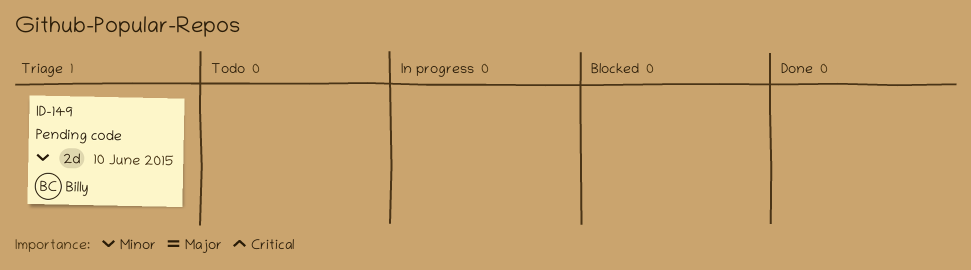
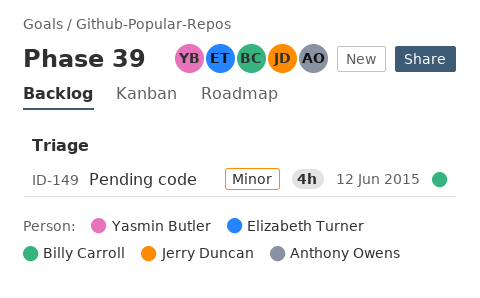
ID-149, estimate: 2d -> 4h
ID-149, due: Jun 10 -> Jun 12

